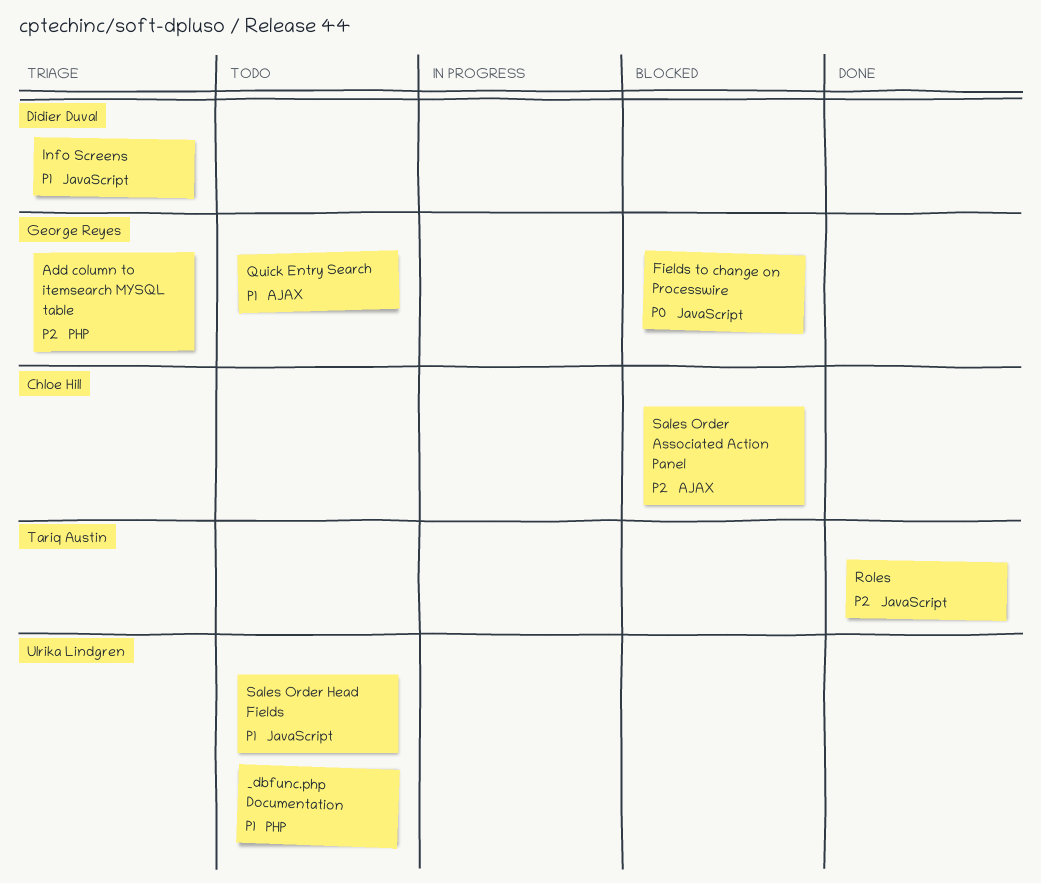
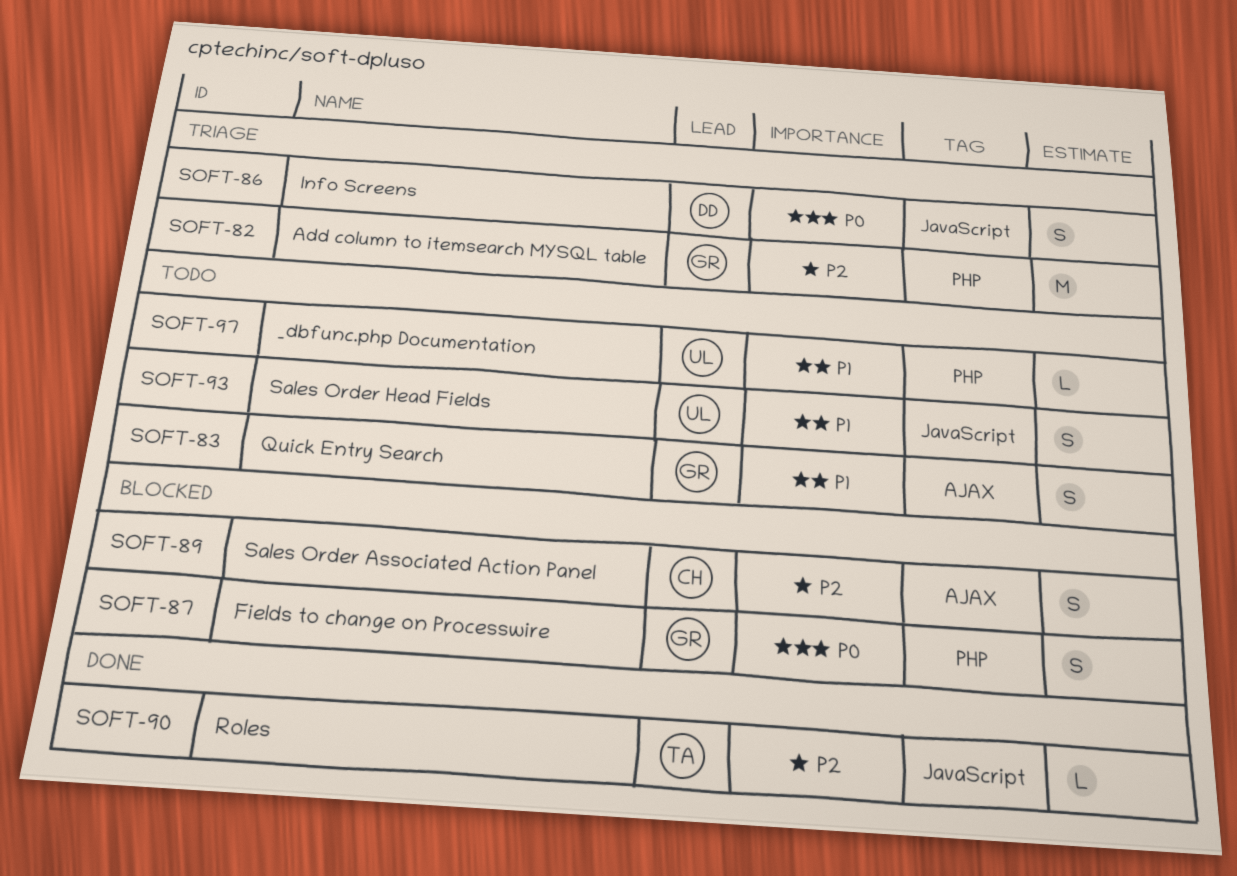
Fields to change on Processwire, label: JavaScript -> PHP
Info Screens, priority: P1 -> P0

